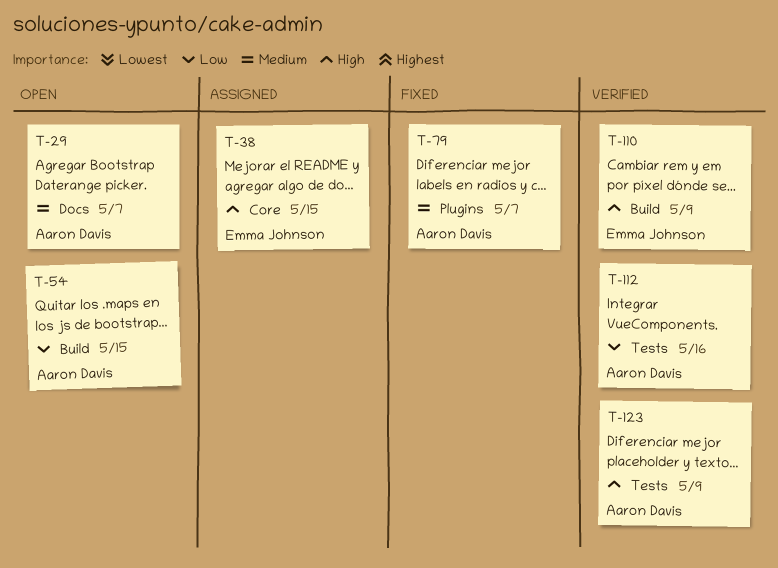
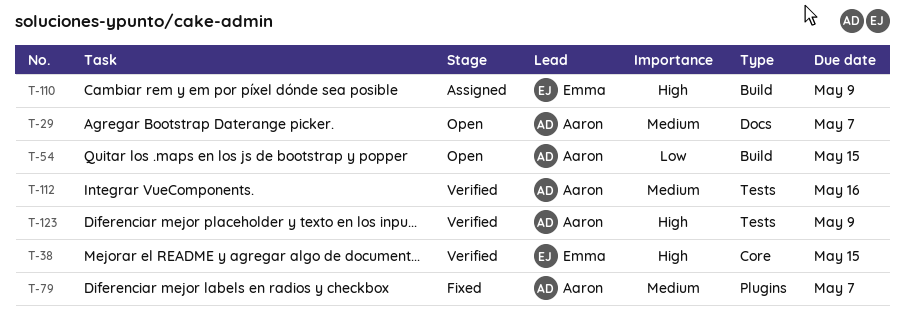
T-38, status: Assigned -> Verified
T-110, status: Verified -> Assigned
T-112, priority: Low -> Medium

